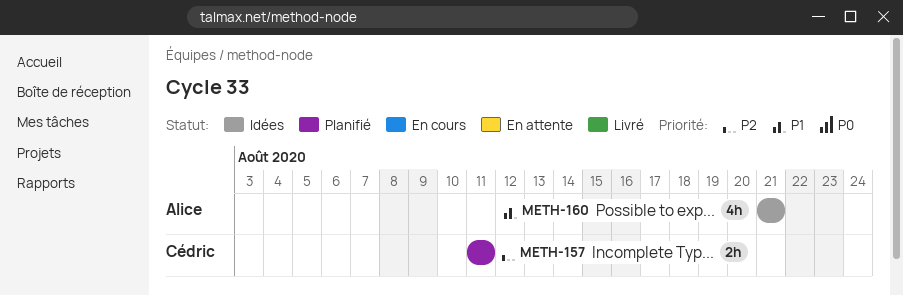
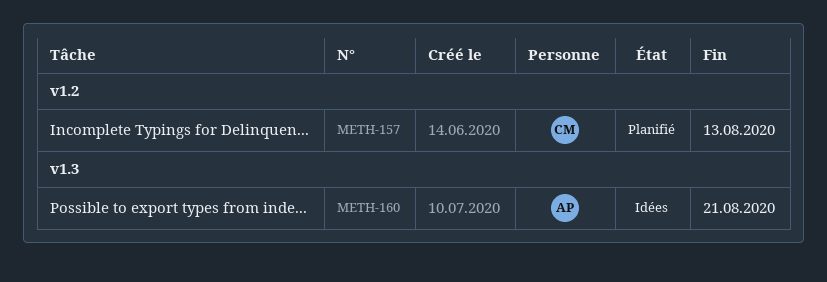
METH-157, due: Aug 11 -> Aug 13

